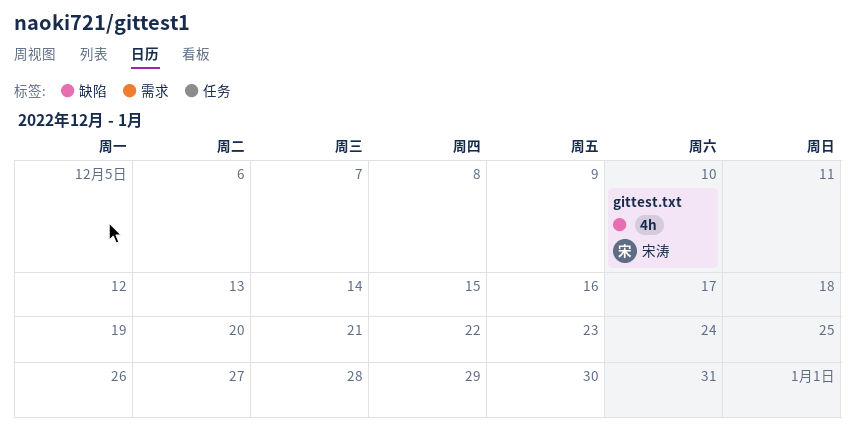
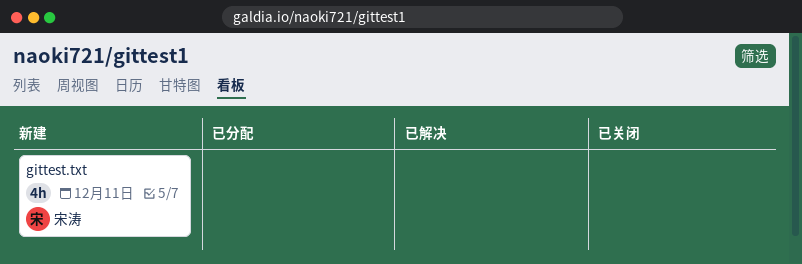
gittest.txt, due: Dec 10 -> Dec 11

